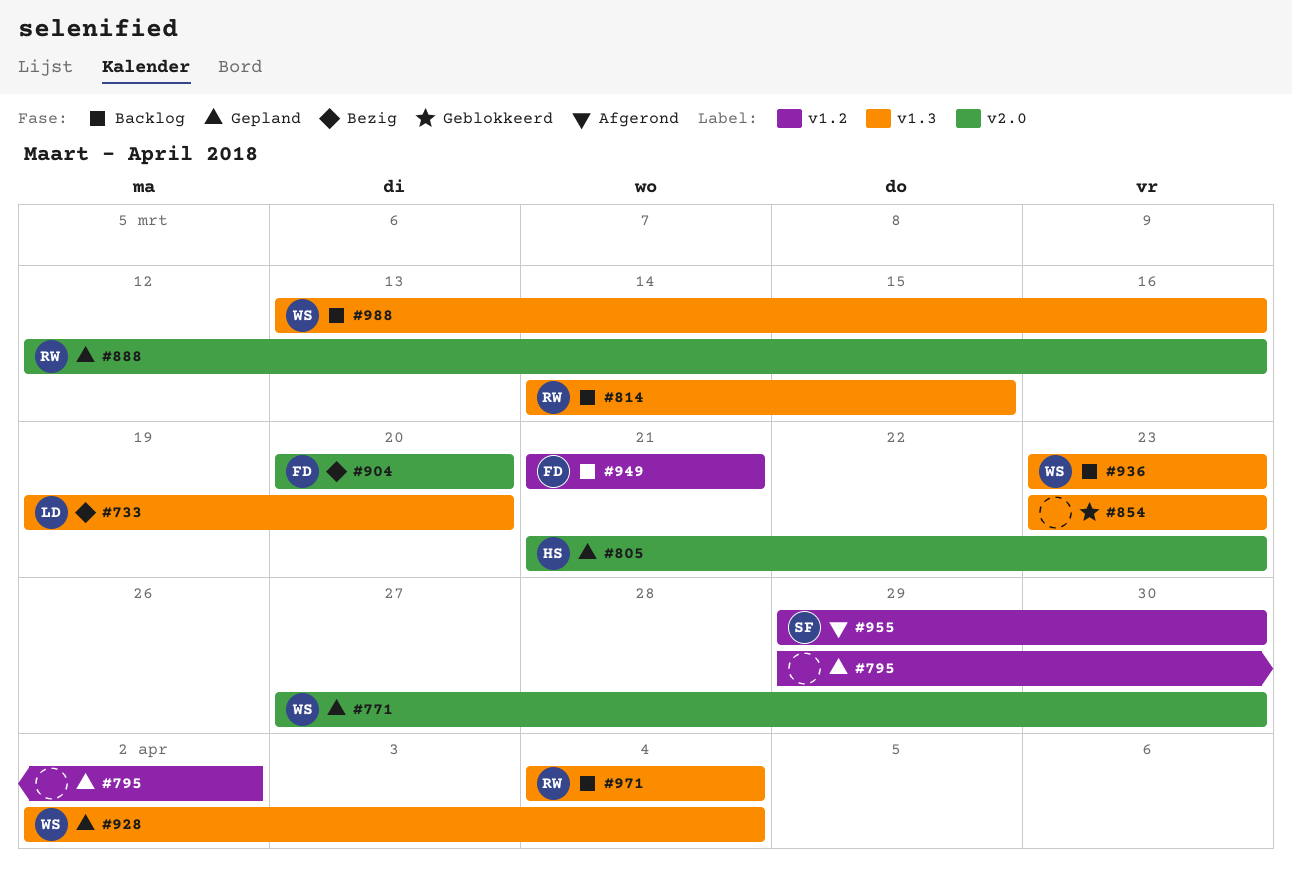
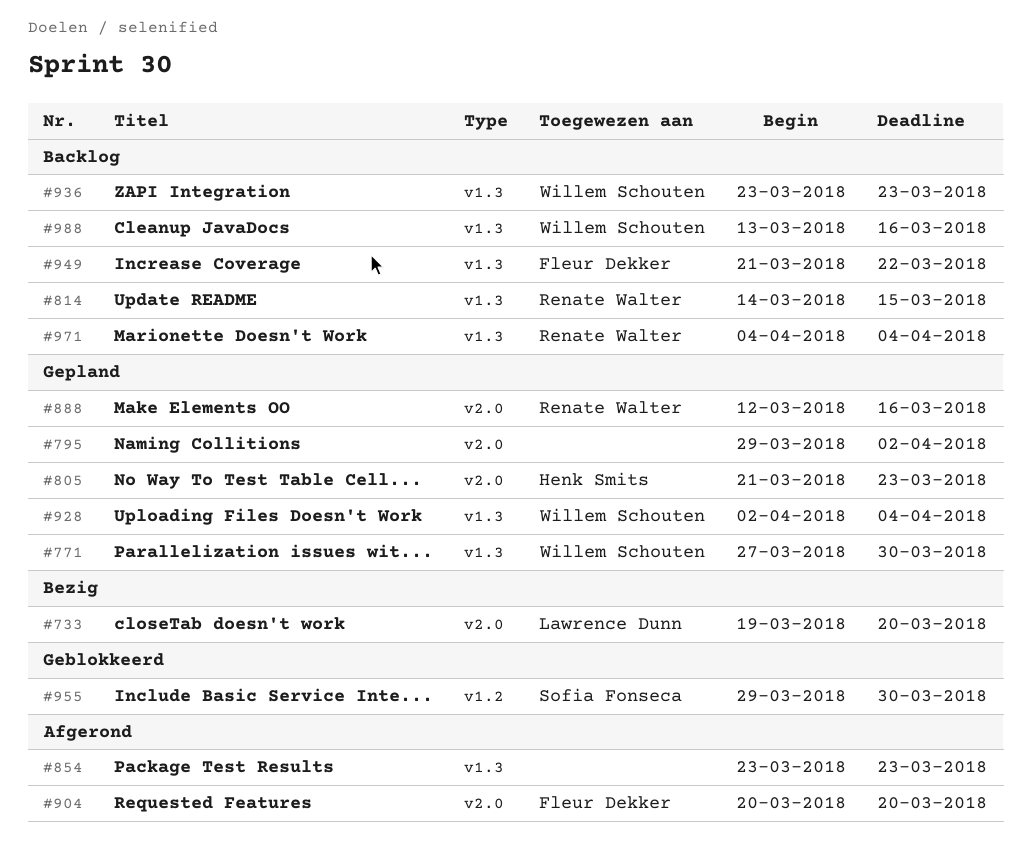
#733, label: v1.3 -> v2.0
#771, label: v2.0 -> v1.3
#795, label: v1.2 -> v2.0
#854, status: Geblokkeerd -> Afgerond
#904, status: Bezig -> Afgerond
#949, label: v1.2 -> v1.3
#949, due: Mar 21 -> Mar 22
#955, status: Afgerond -> Geblokkeerd

